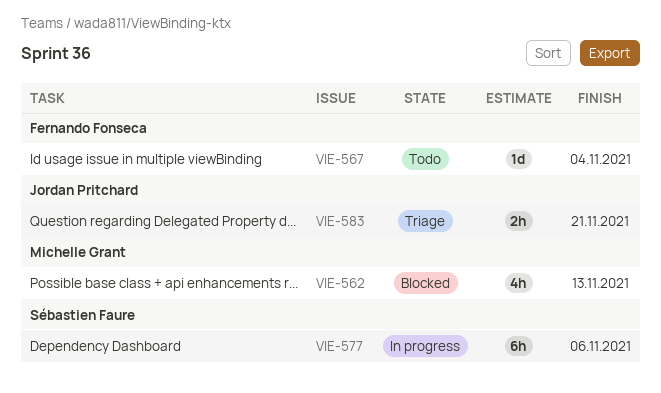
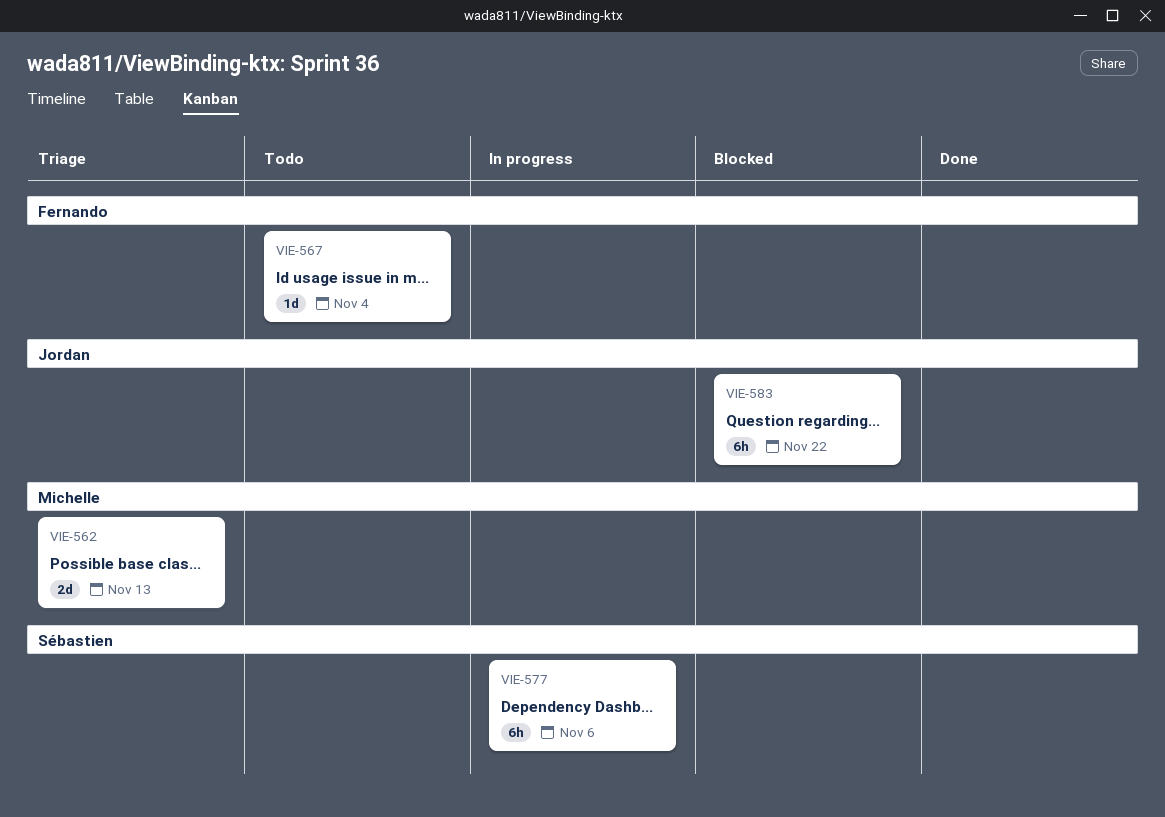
VIE-562, status: Blocked -> Triage
VIE-562, estimate: 4h -> 2d
VIE-583, status: Triage -> Blocked
VIE-583, estimate: 2h -> 6h
VIE-583, due: Nov 21 -> Nov 22

